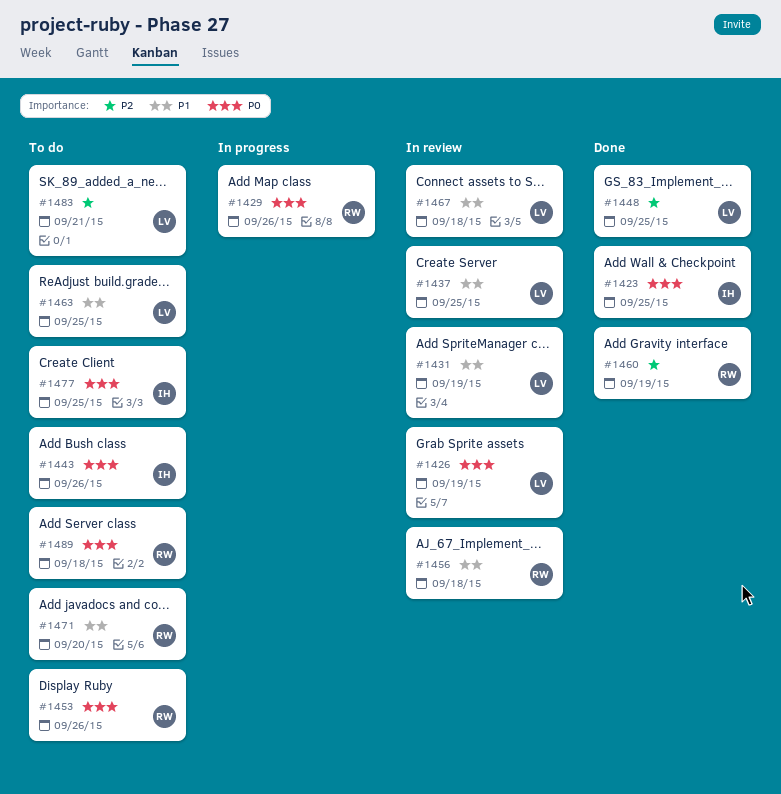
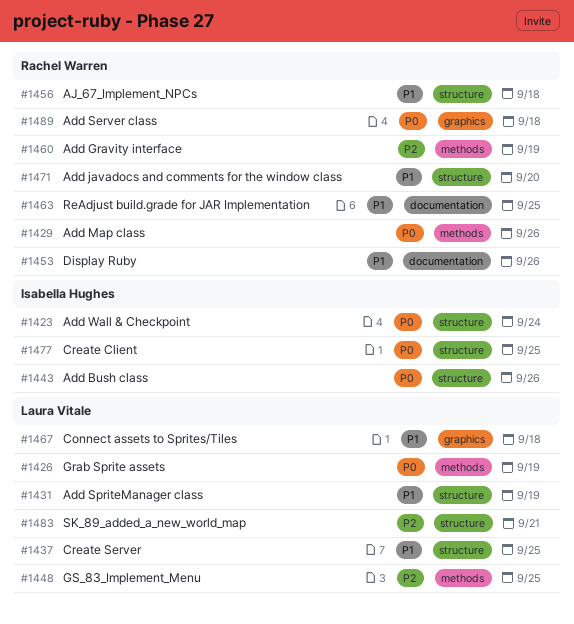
#1423, due: Sep 25 -> Sep 24
#1453, priority: P0 -> P1
#1463, owner: Laura Vitale -> Rachel Warren

